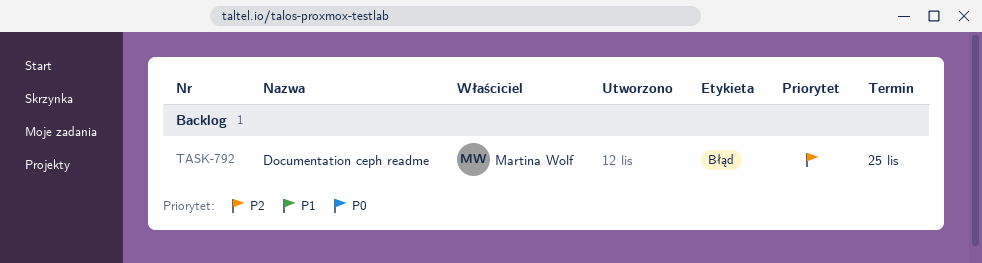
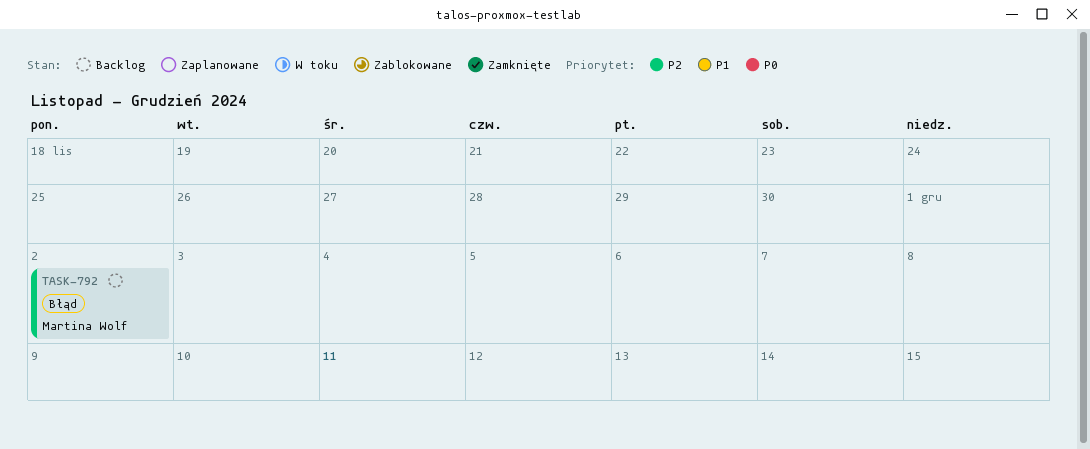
TASK-792, due: Nov 25 -> Dec 2

